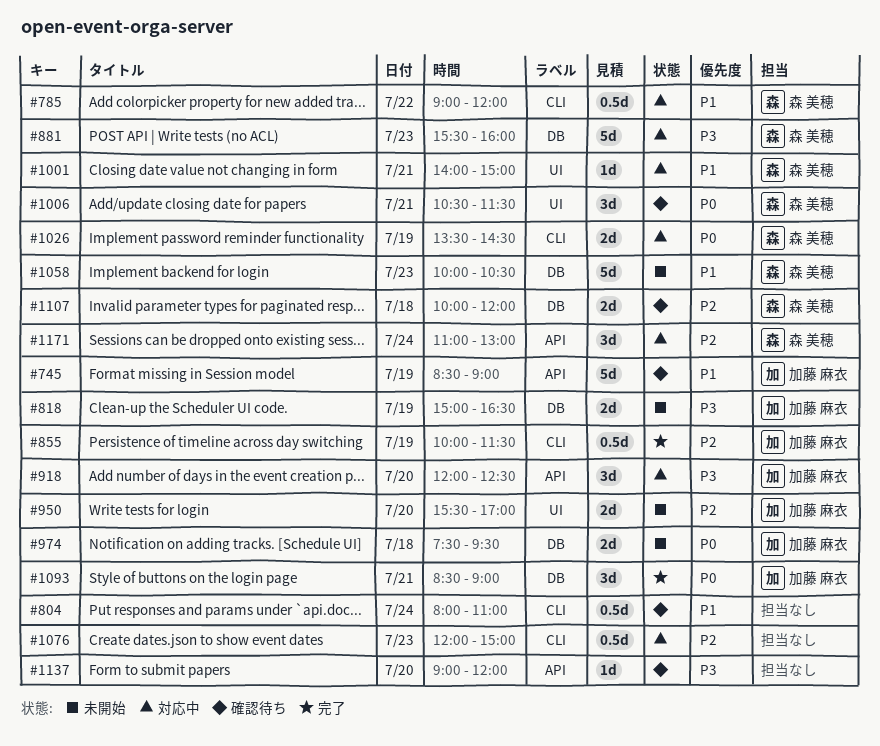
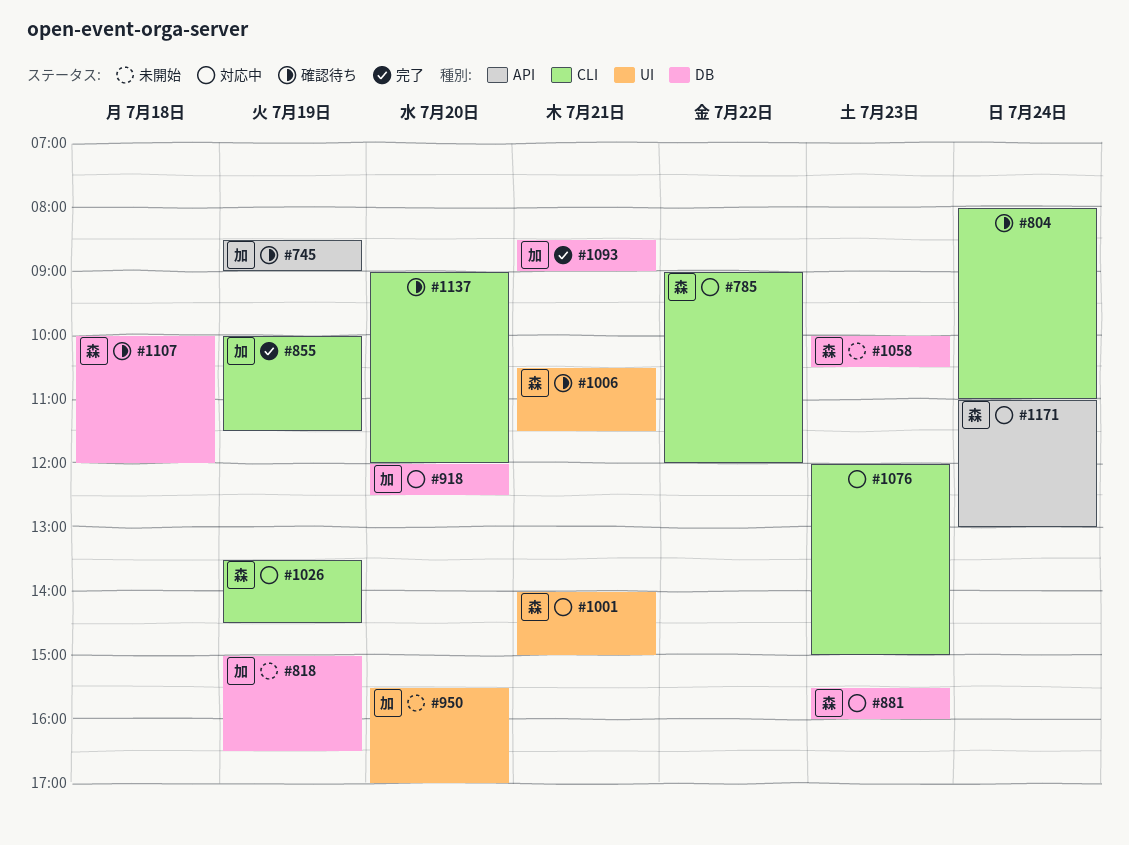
#918, label: API -> DB
#974: present -> none
#1137, label: API -> CLI

